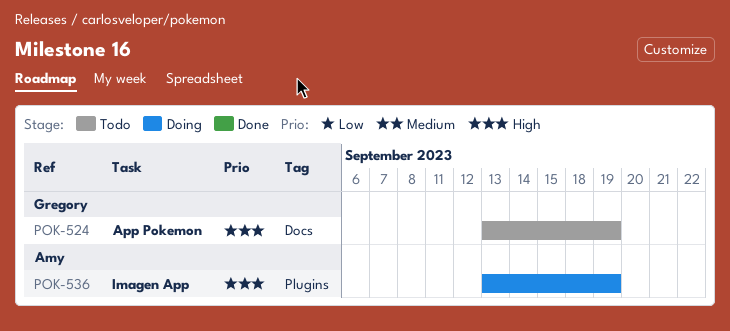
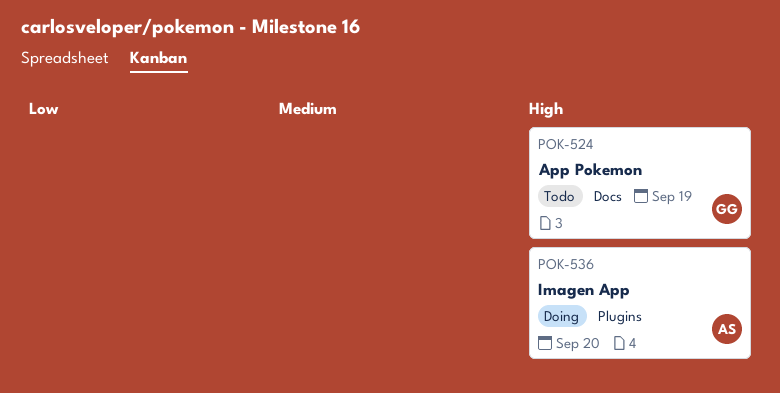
POK-536, due: Sep 19 -> Sep 20

